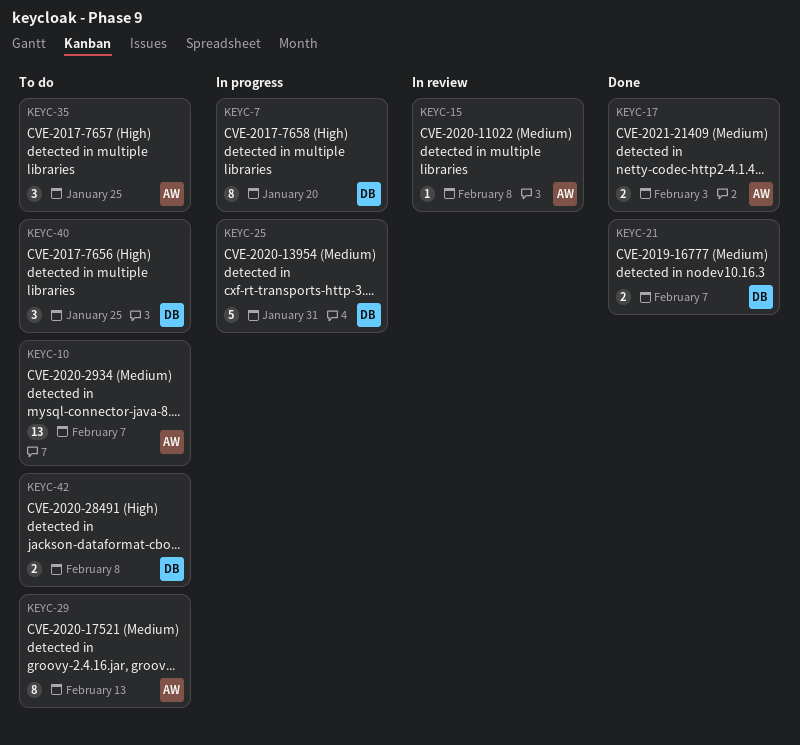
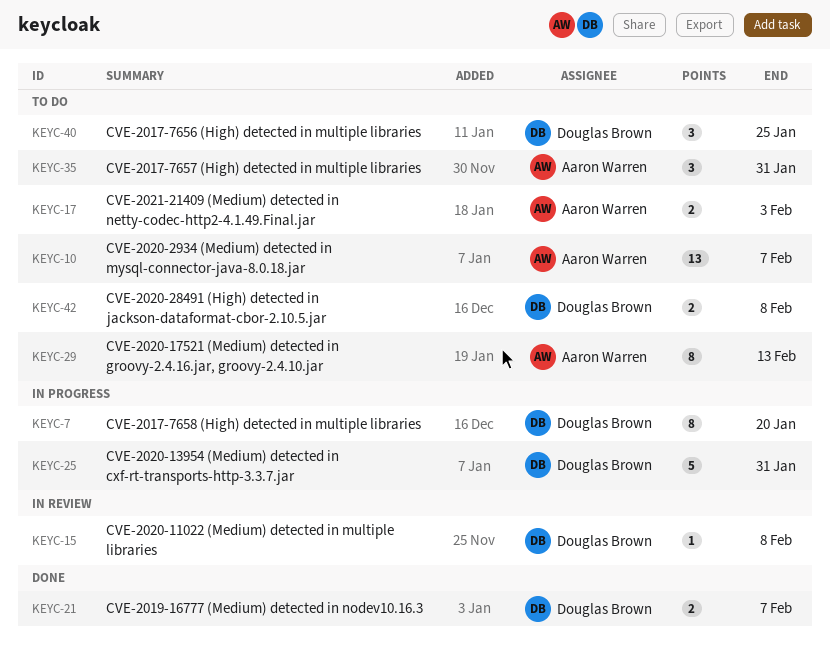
KEYC-15, owner: Aaron Warren -> Douglas Brown
KEYC-17, status: Done -> To do
KEYC-35, due: Jan 25 -> Jan 31

